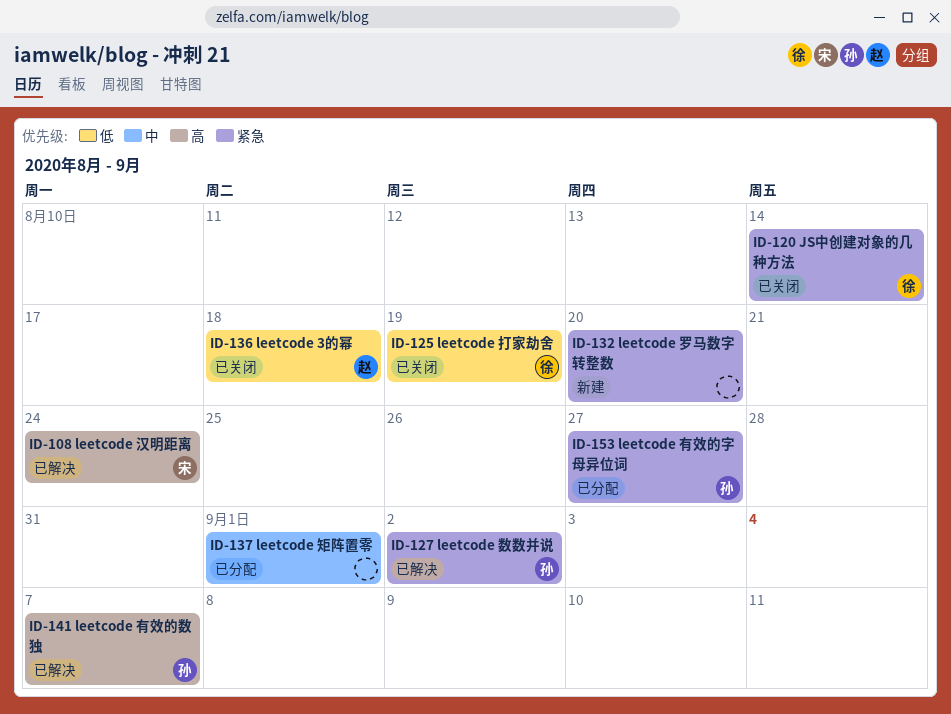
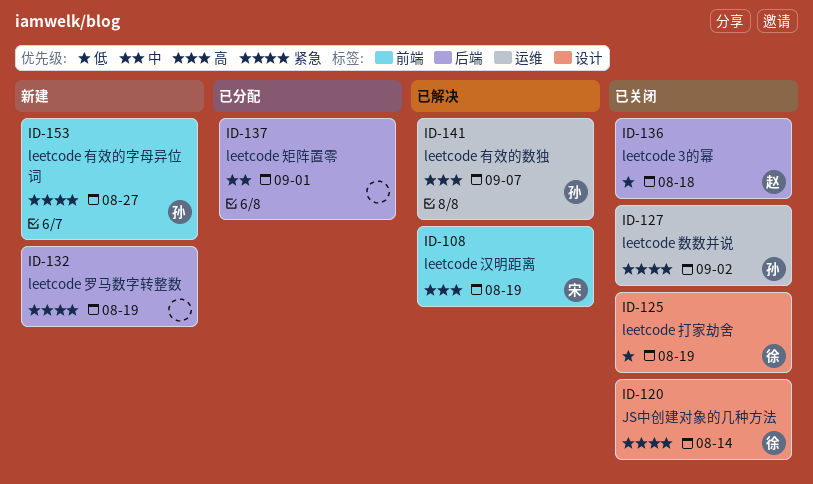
ID-108, due: Aug 24 -> Aug 19
ID-127, status: 已解决 -> 已关闭
ID-132, due: Aug 20 -> Aug 19
ID-153, status: 已分配 -> 新建

